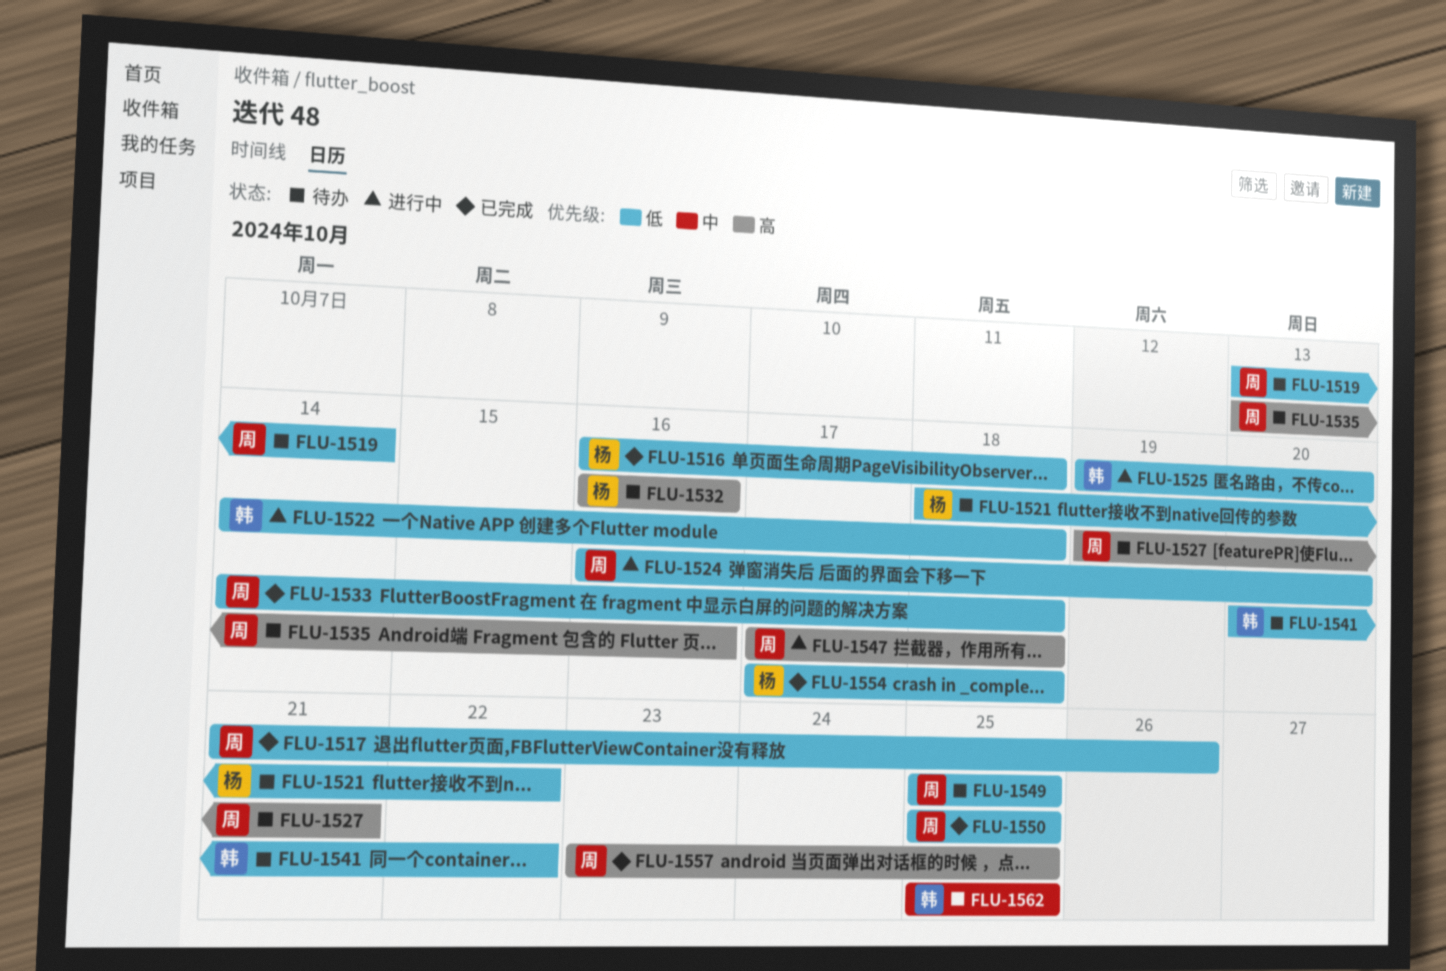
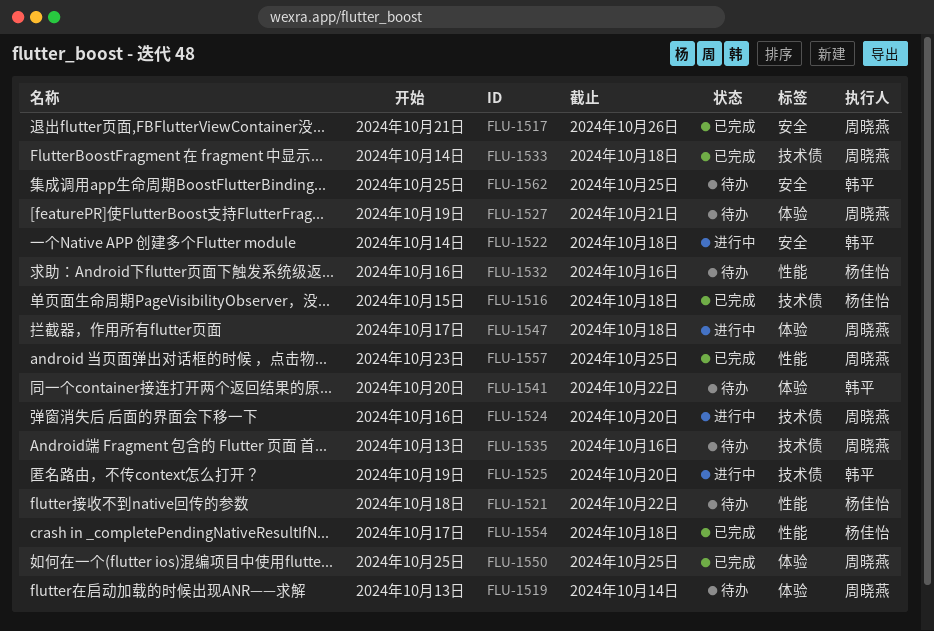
FLU-1516, start: Oct 16 -> Oct 15
FLU-1549: present -> none

